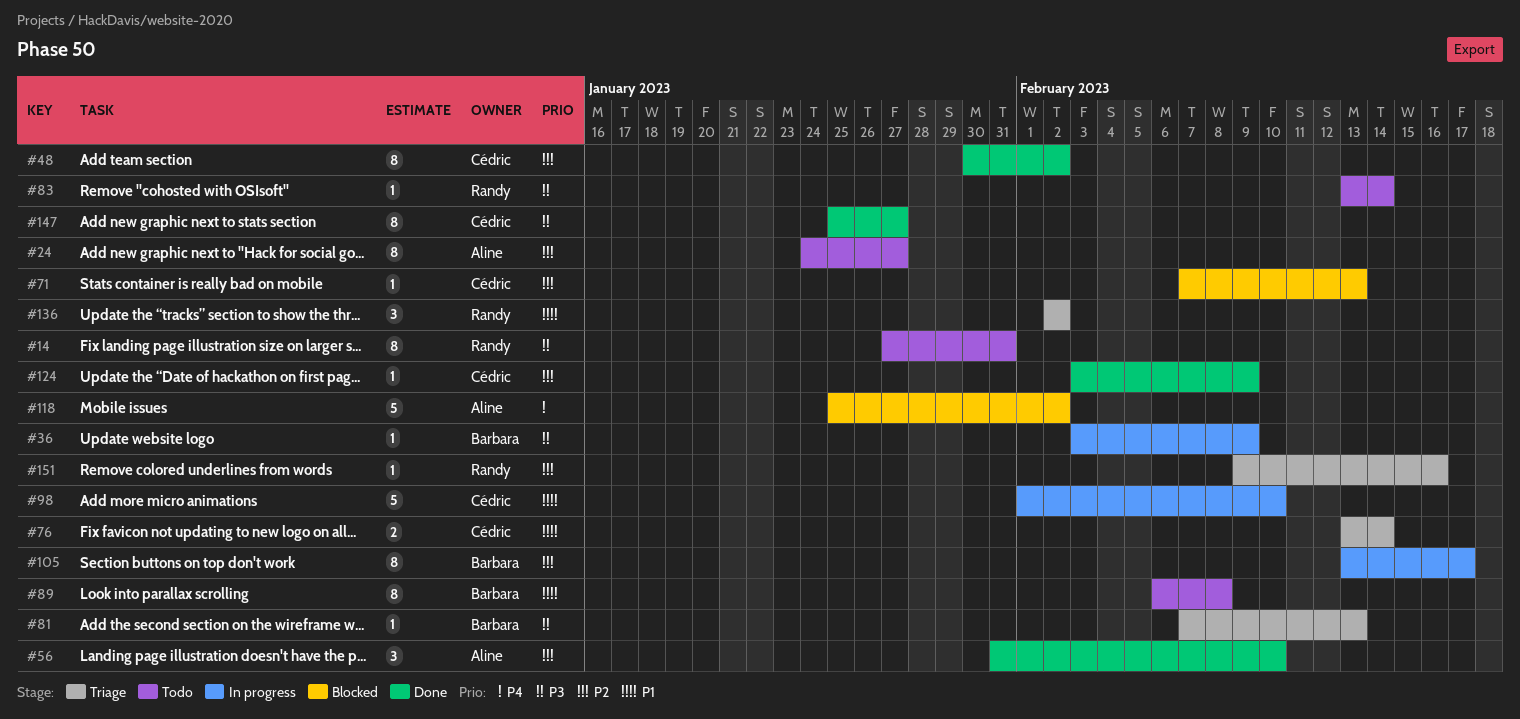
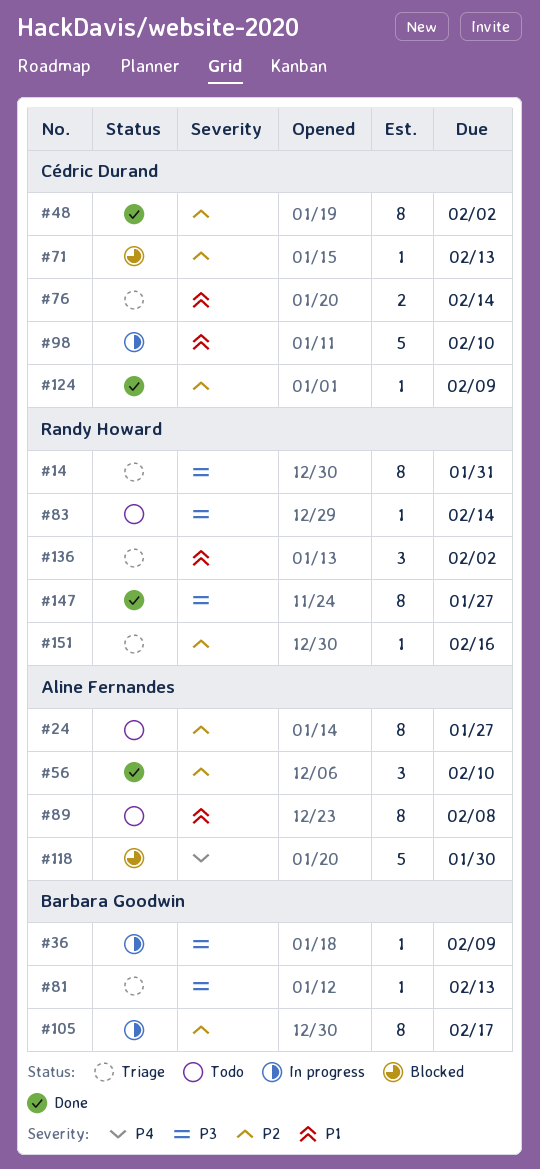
#14, status: Todo -> Triage
#89, owner: Barbara Goodwin -> Aline Fernandes
#118, due: Feb 2 -> Jan 30
#147, owner: Cédric Durand -> Randy Howard

